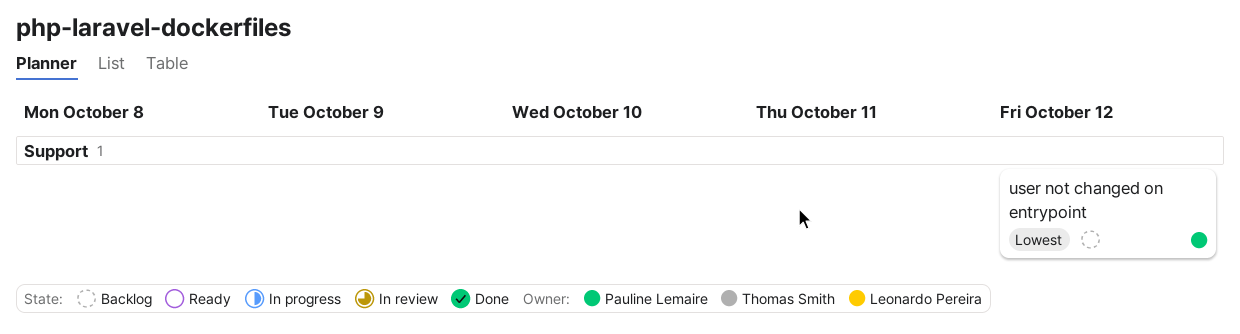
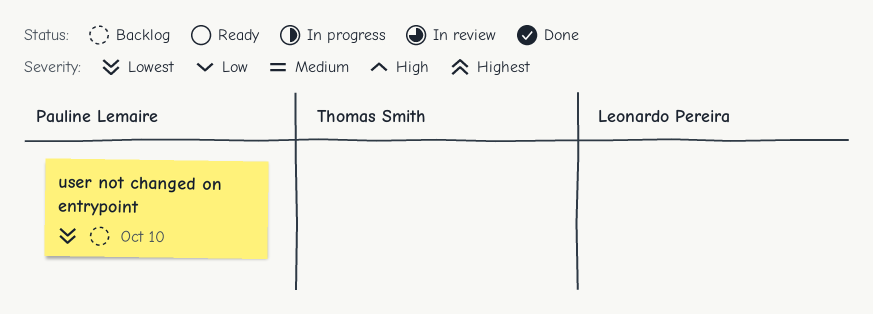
user not changed on entrypoint, due: Oct 12 -> Oct 10

